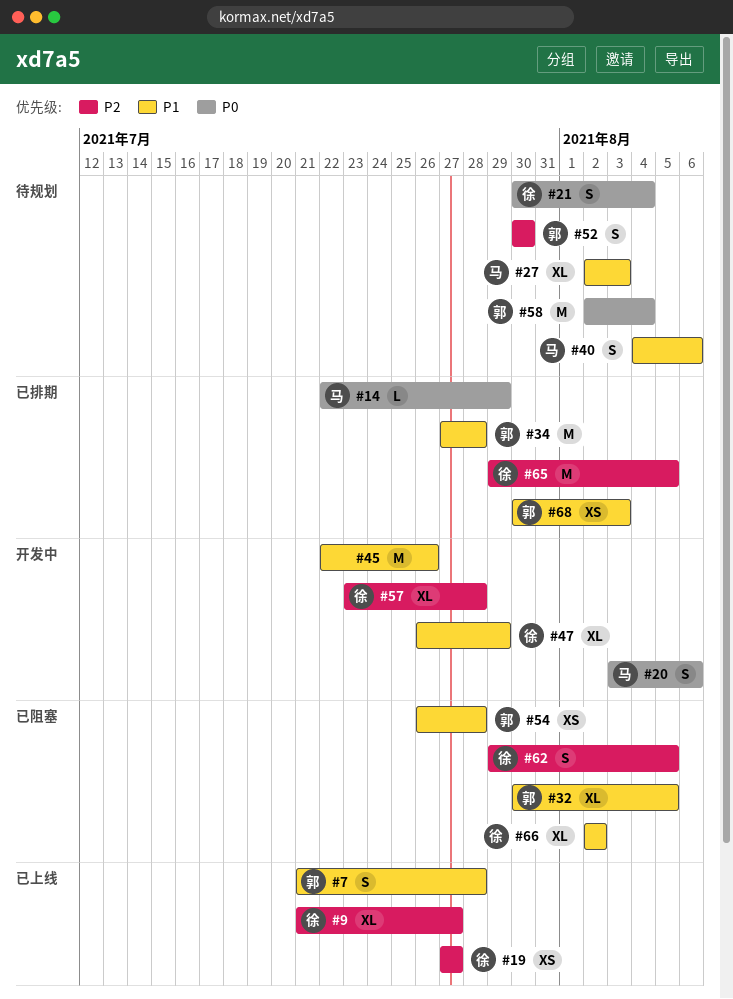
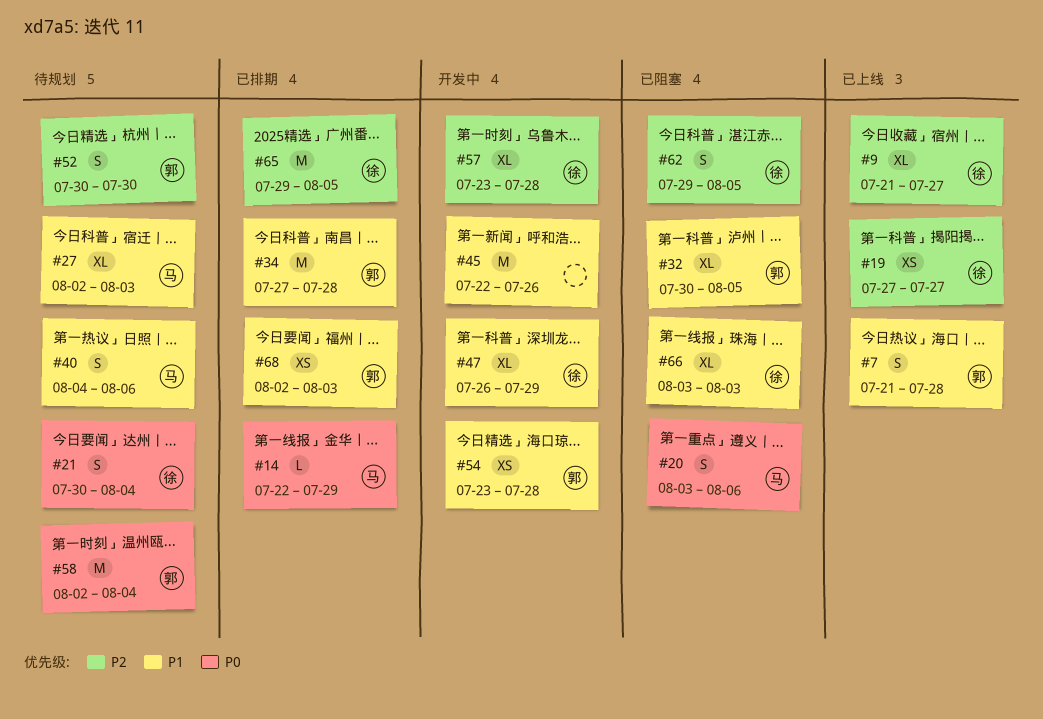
#20, status: 开发中 -> 已阻塞
#54, status: 已阻塞 -> 开发中
#54, start: Jul 26 -> Jul 23
#66, start: Aug 2 -> Aug 3
#66, due: Aug 2 -> Aug 3
#68, start: Jul 30 -> Aug 2

